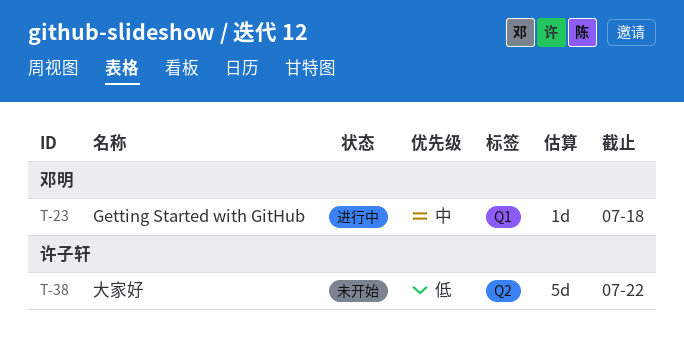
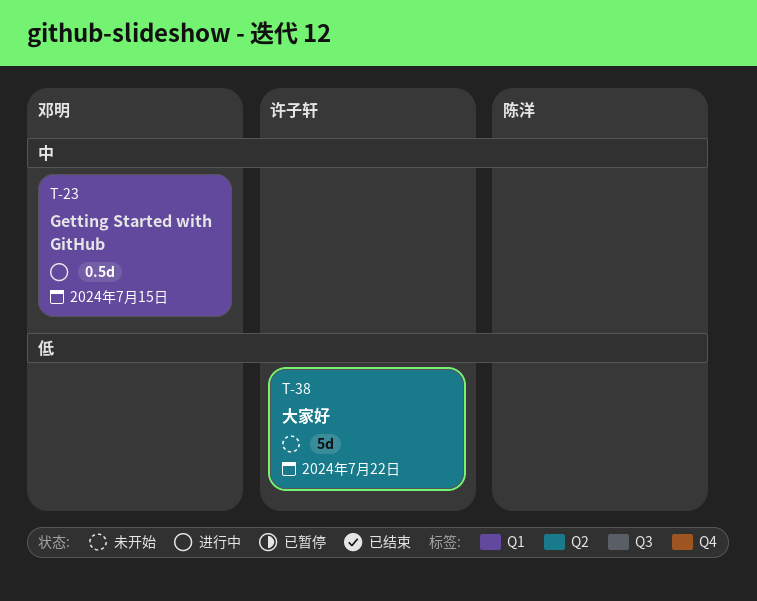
T-23, estimate: 1d -> 0.5d
T-23, due: Jul 18 -> Jul 15

